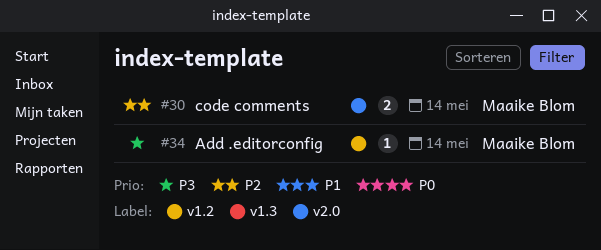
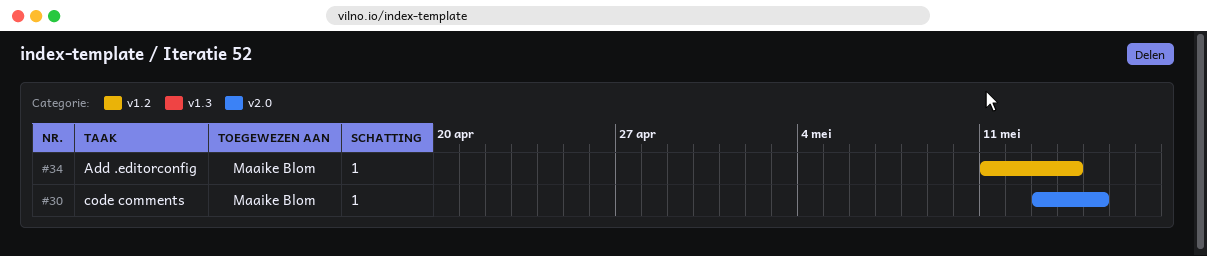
#30, estimate: 2 -> 1
#30, due: May 14 -> May 15

